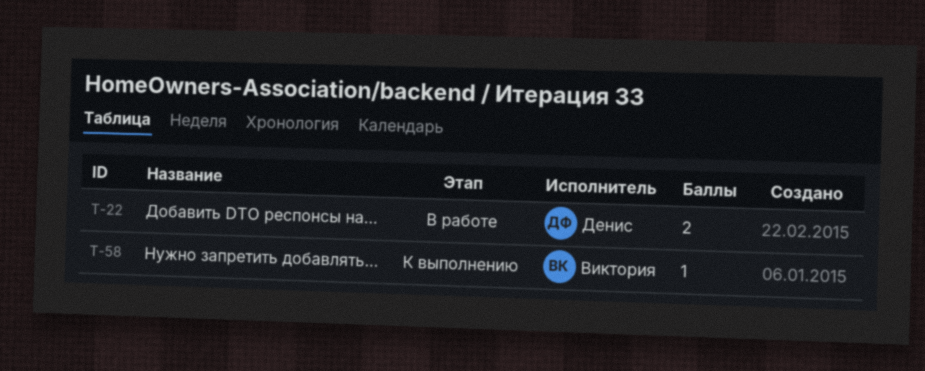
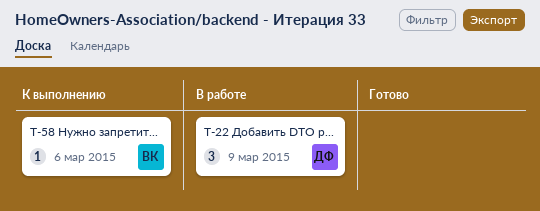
T-22, estimate: 2 -> 3

